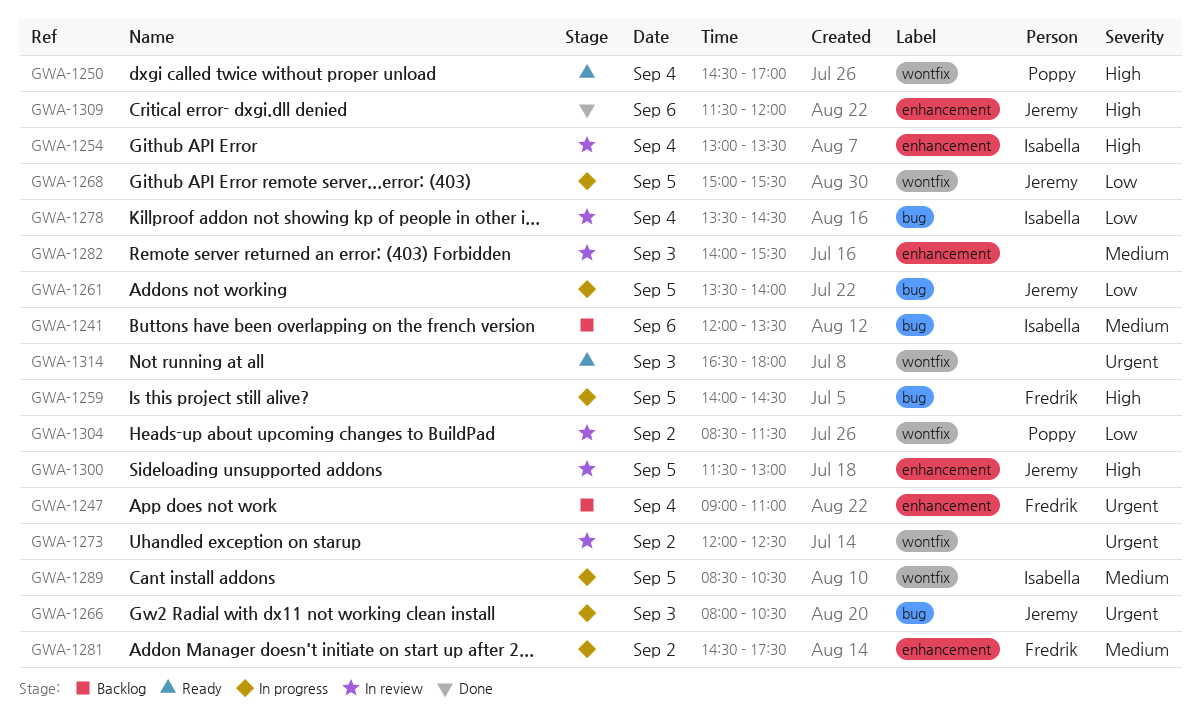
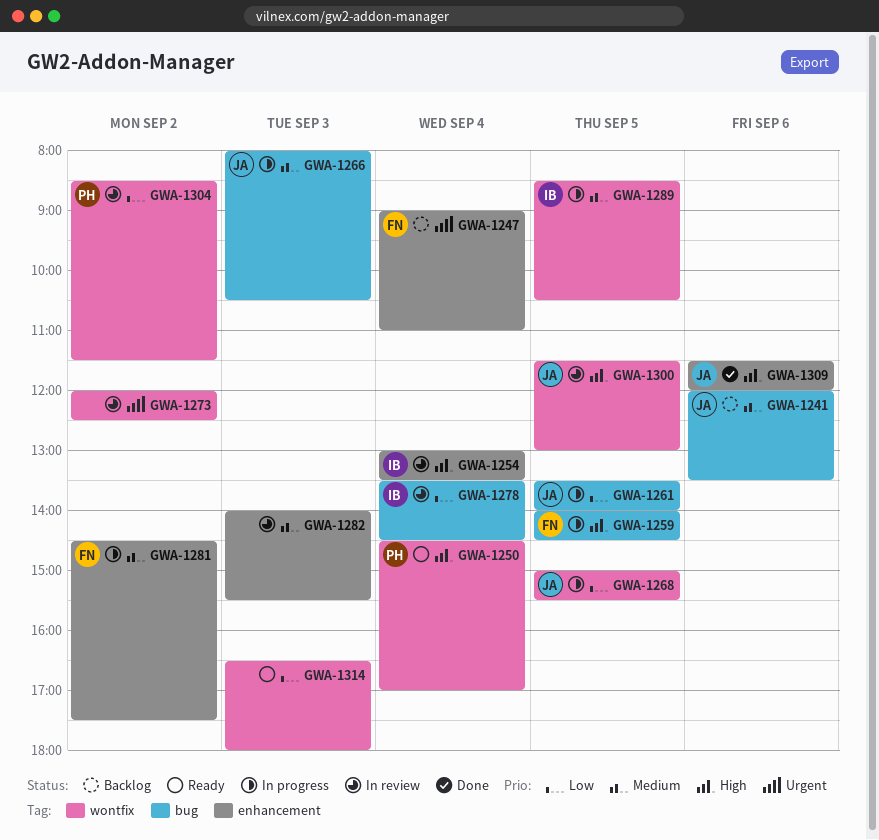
GWA-1241, owner: Isabella -> Jeremy
GWA-1266, priority: Urgent -> Medium
GWA-1300, label: enhancement -> wontfix
GWA-1314, priority: Urgent -> Low

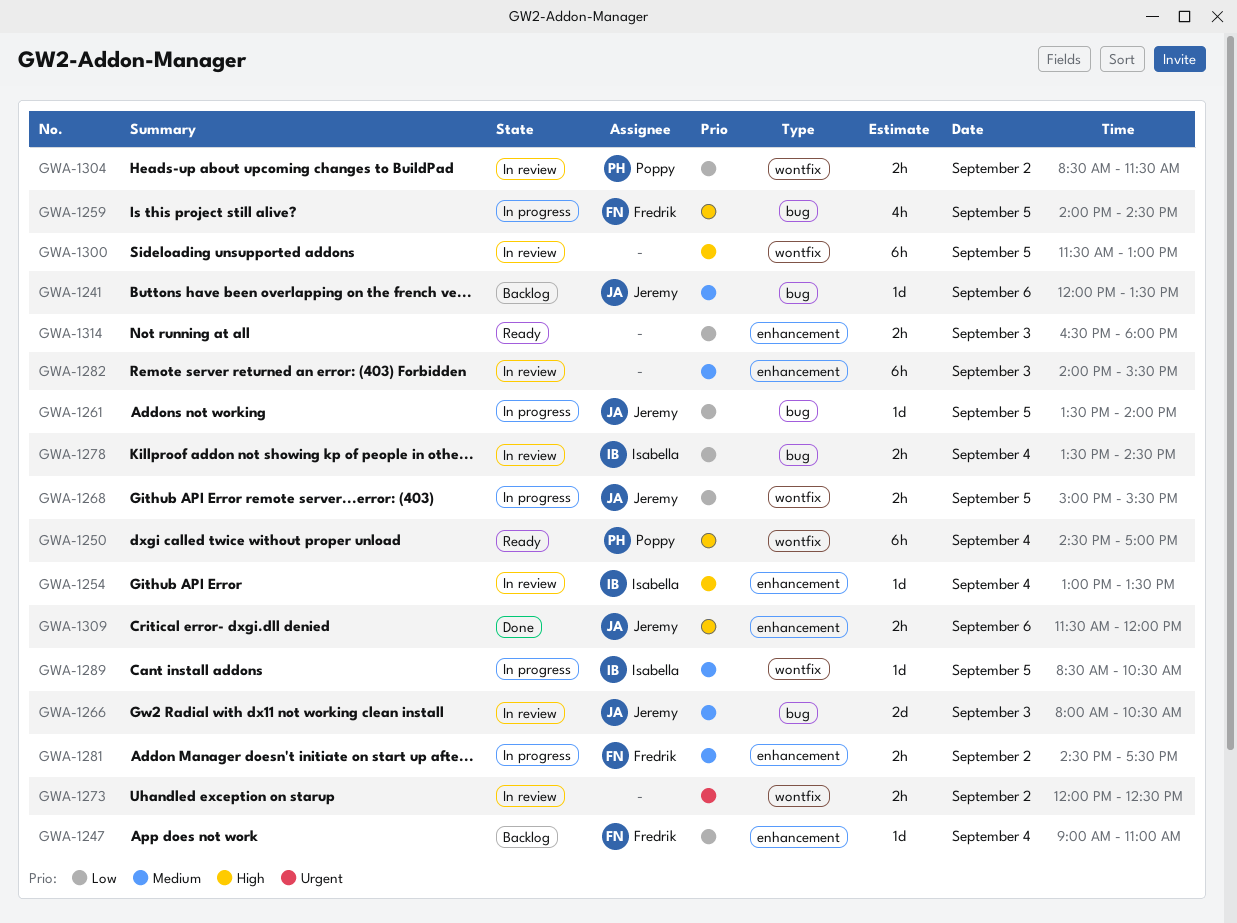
GWA-1247, priority: Urgent -> Low
GWA-1266, status: In progress -> In review
GWA-1300, owner: Jeremy -> none
GWA-1314, label: wontfix -> enhancement

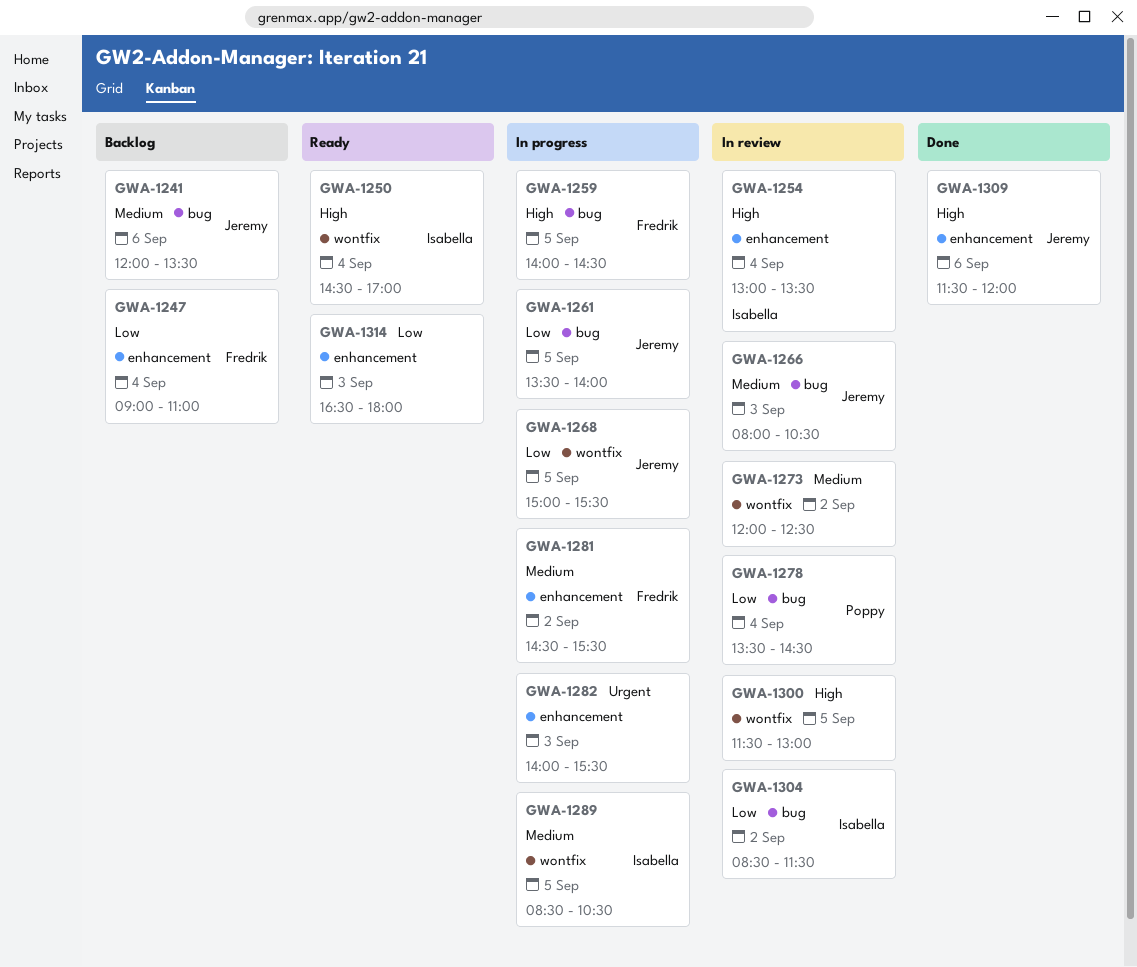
GWA-1250, owner: Poppy -> Isabella
GWA-1273, priority: Urgent -> Medium
GWA-1278, owner: Isabella -> Poppy
GWA-1281, ends: 17:30 -> 15:30
GWA-1282, status: In review -> In progress
GWA-1282, priority: Medium -> Urgent
GWA-1304, owner: Poppy -> Isabella
GWA-1304, label: wontfix -> bug

